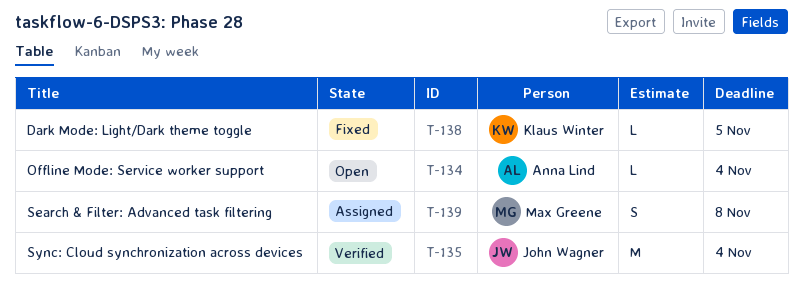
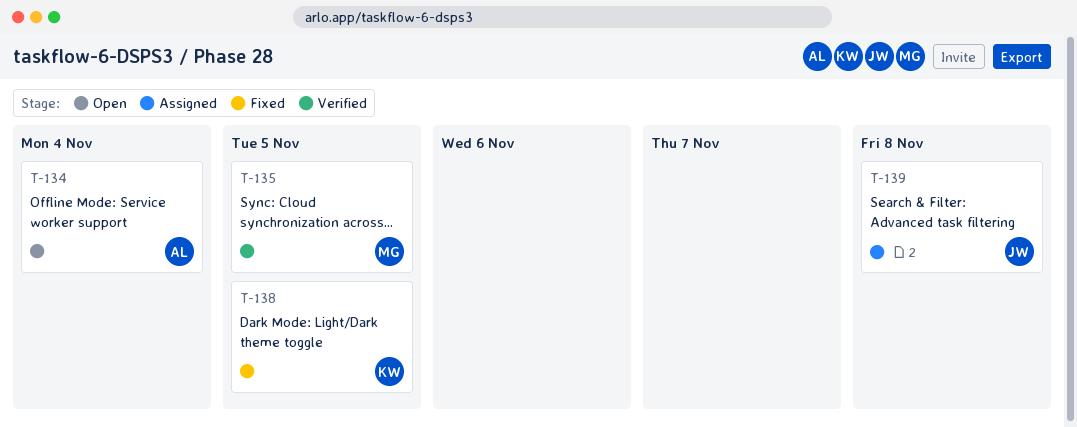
T-135, owner: John Wagner -> Max Greene
T-135, due: Nov 4 -> Nov 5
T-139, owner: Max Greene -> John Wagner

